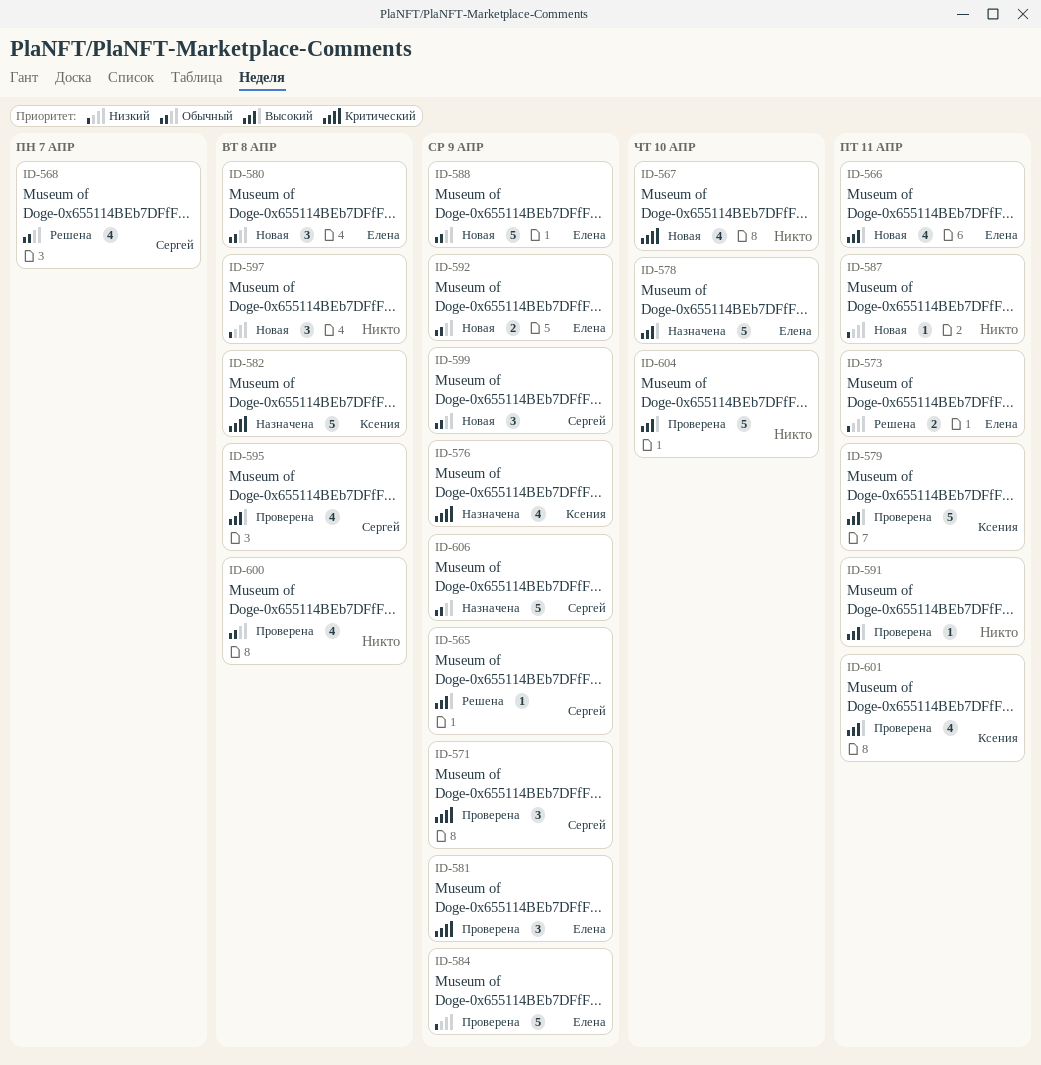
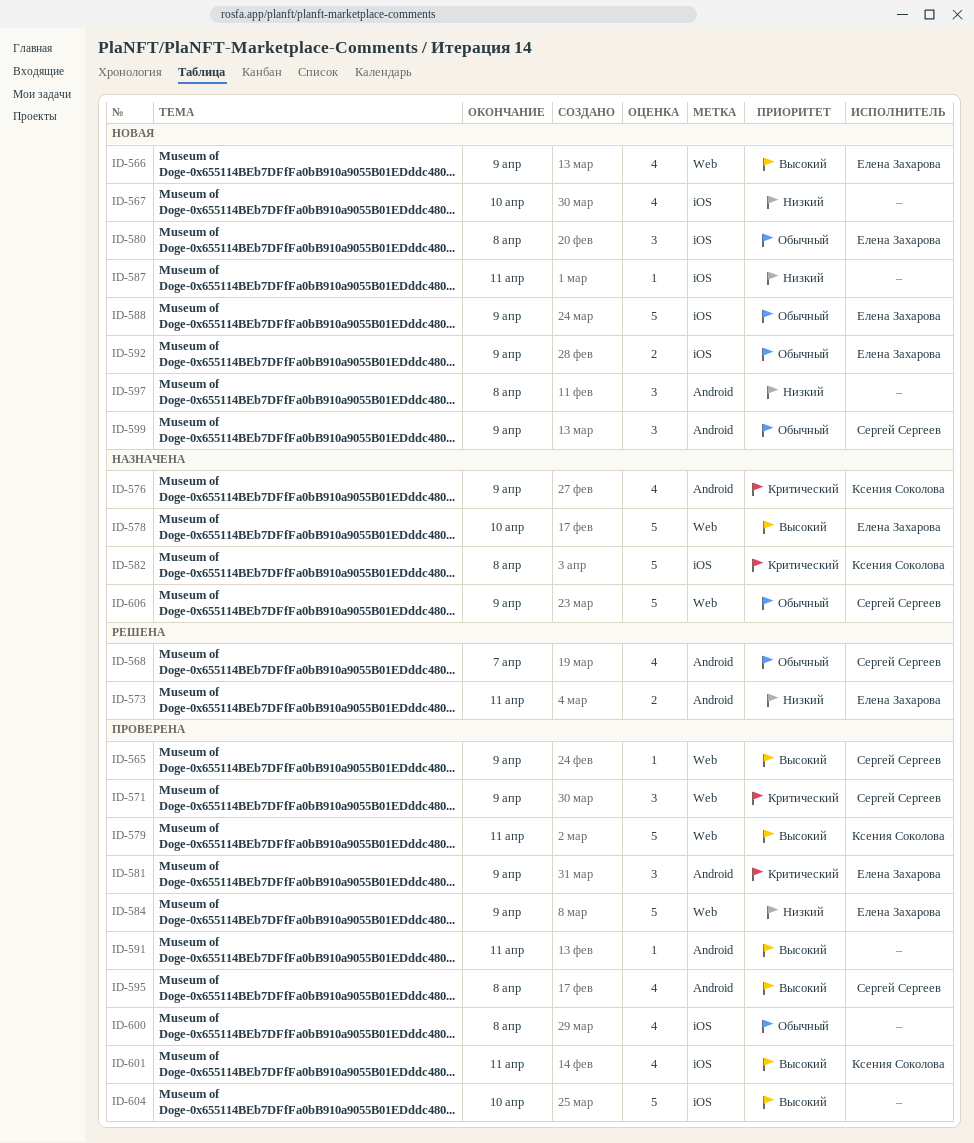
ID-565, status: Решена -> Проверена
ID-566, due: Apr 11 -> Apr 9
ID-567, priority: Критический -> Низкий

